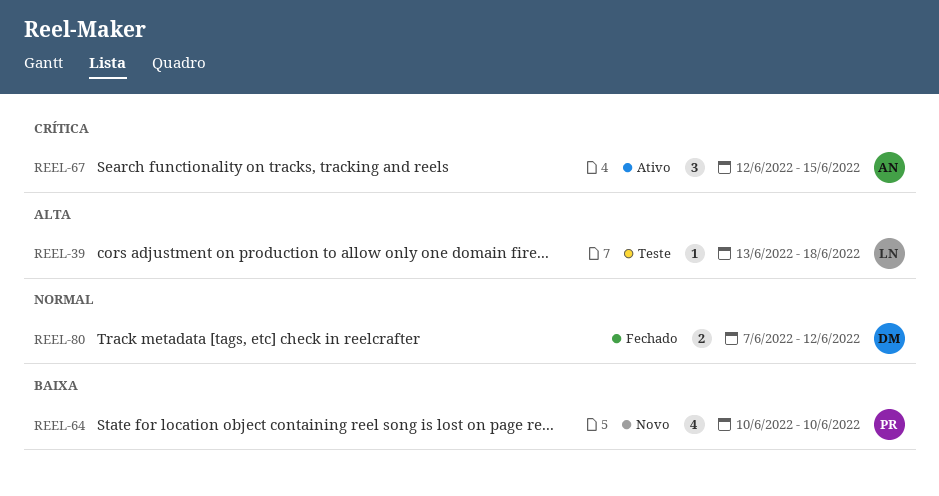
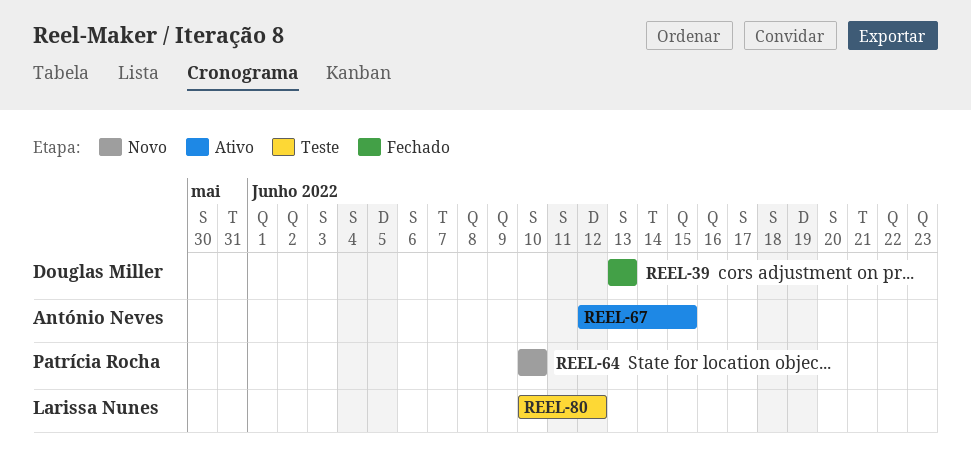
REEL-39, status: Teste -> Fechado
REEL-39, owner: Larissa Nunes -> Douglas Miller
REEL-39, due: Jun 18 -> Jun 13
REEL-80, status: Fechado -> Teste
REEL-80, owner: Douglas Miller -> Larissa Nunes
REEL-80, start: Jun 7 -> Jun 10

